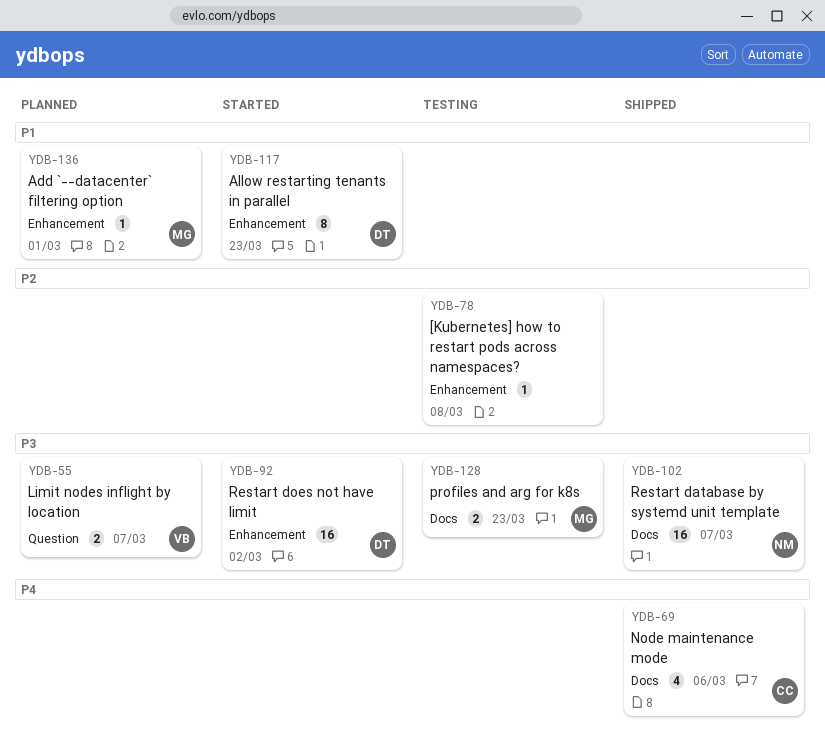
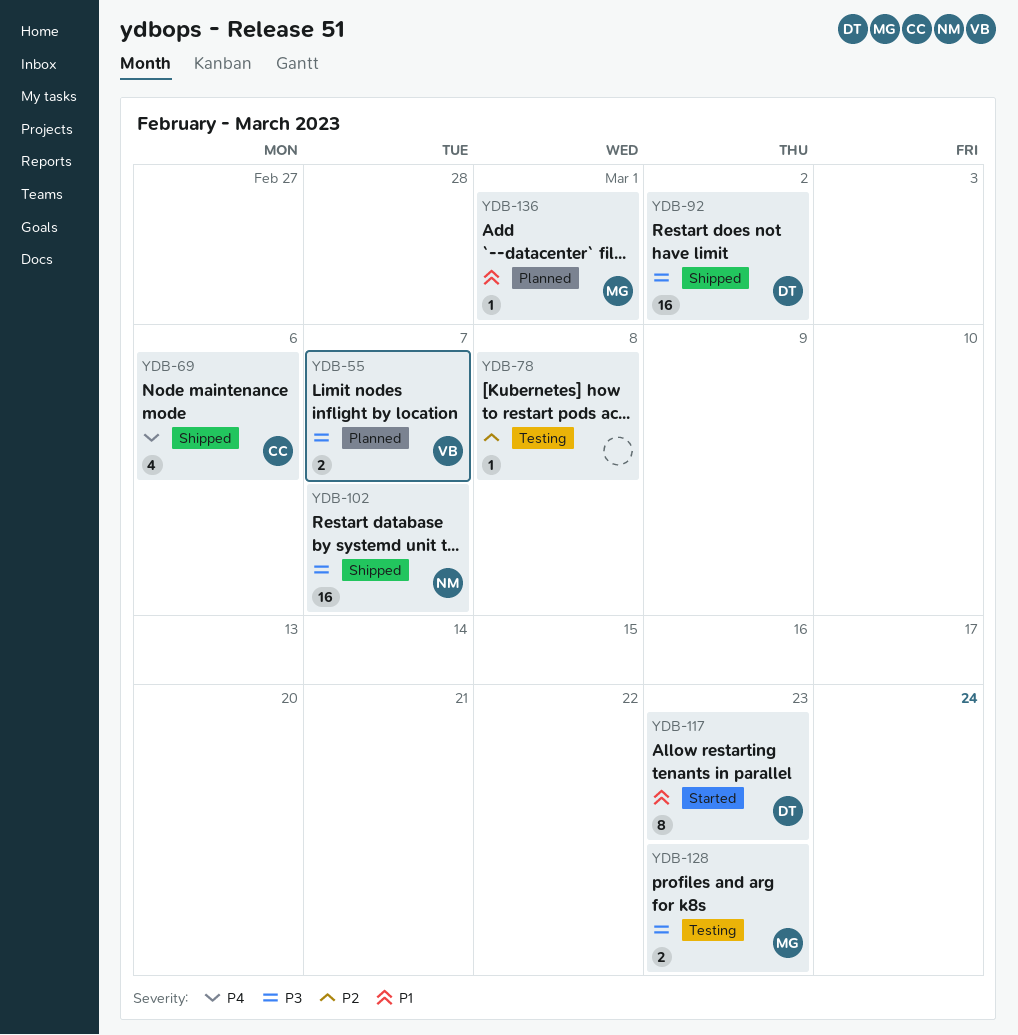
YDB-92, status: Started -> Shipped

